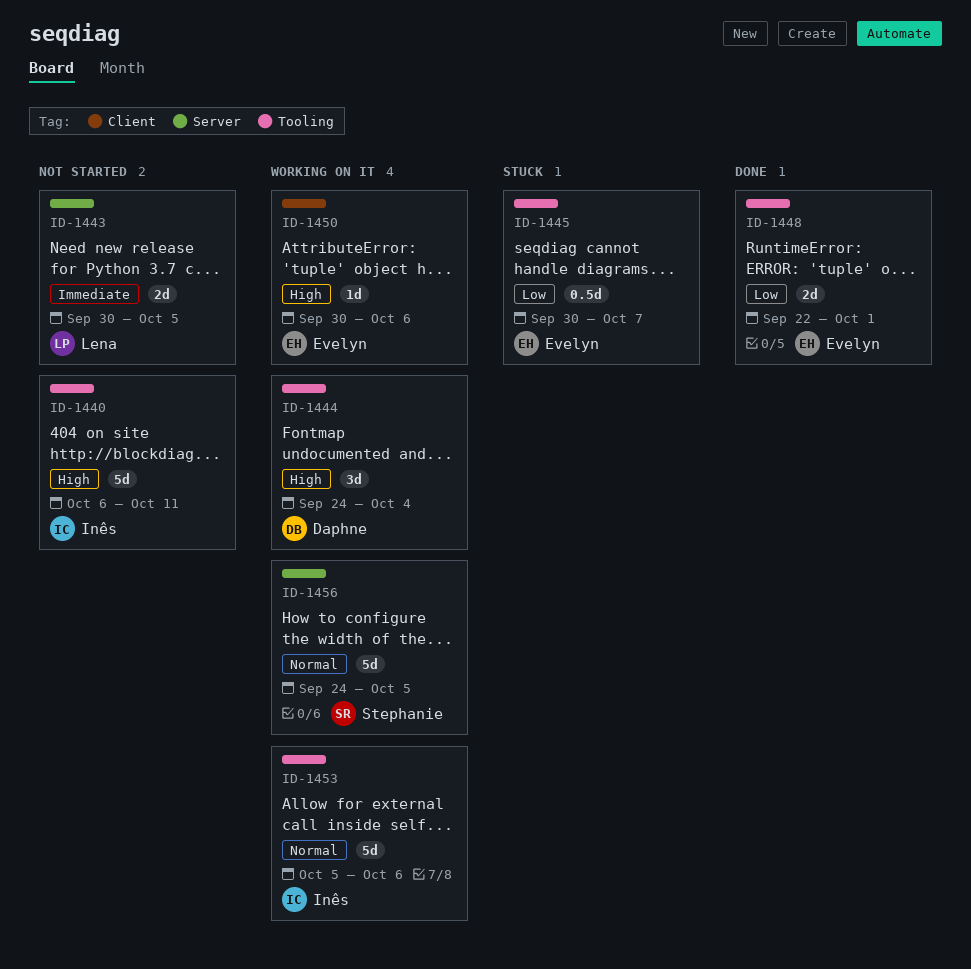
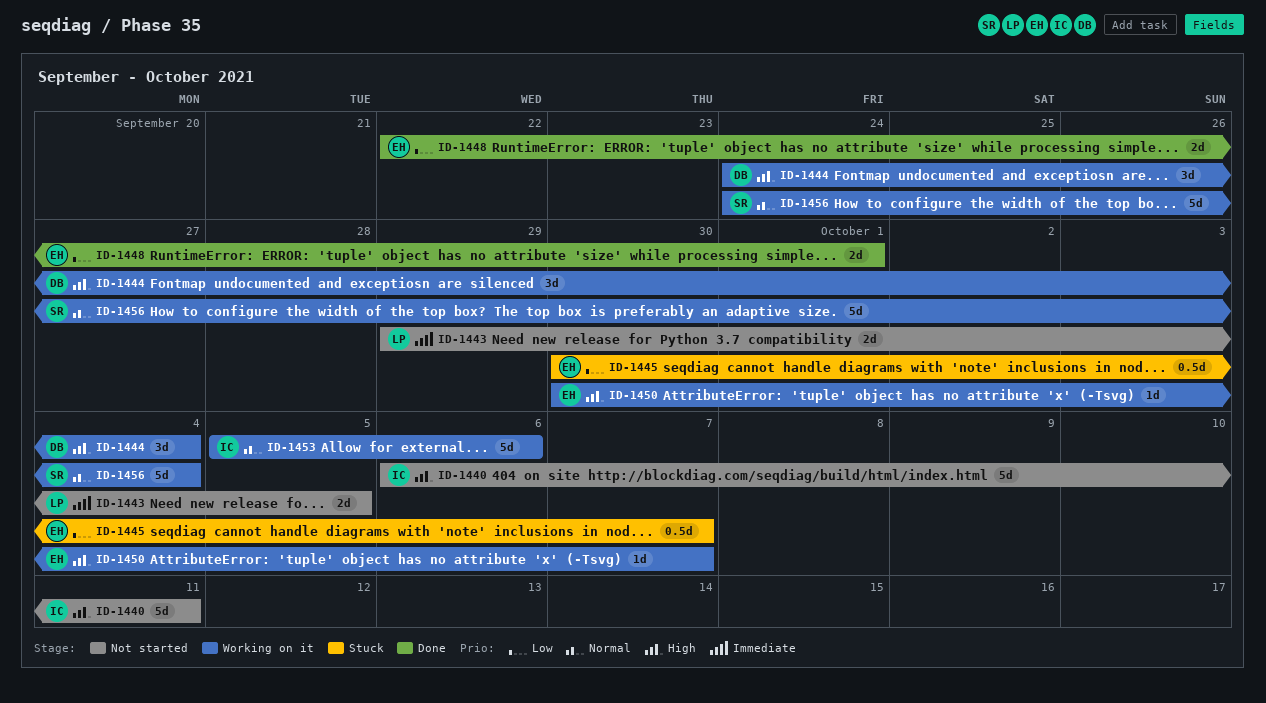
ID-1443, start: Sep 30 -> Sep 29
ID-1450, due: Oct 6 -> Oct 7
ID-1456, due: Oct 5 -> Oct 4

